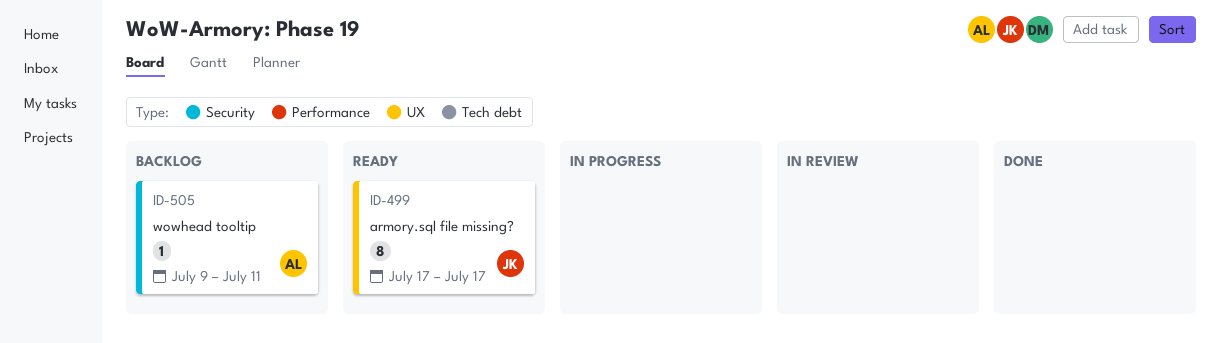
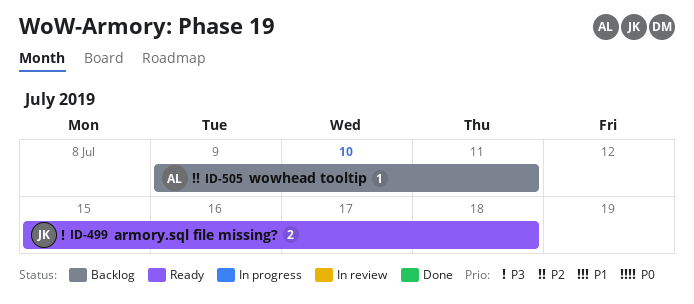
ID-499, estimate: 8 -> 2
ID-499, start: Jul 17 -> Jul 15
ID-499, due: Jul 17 -> Jul 18

